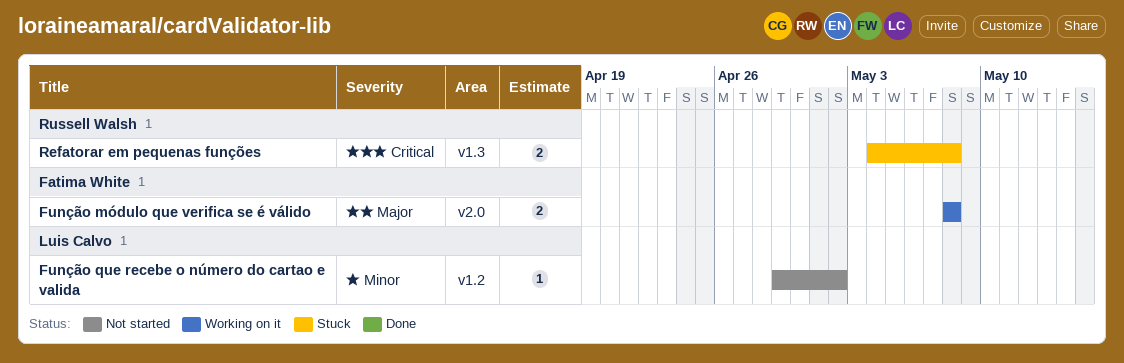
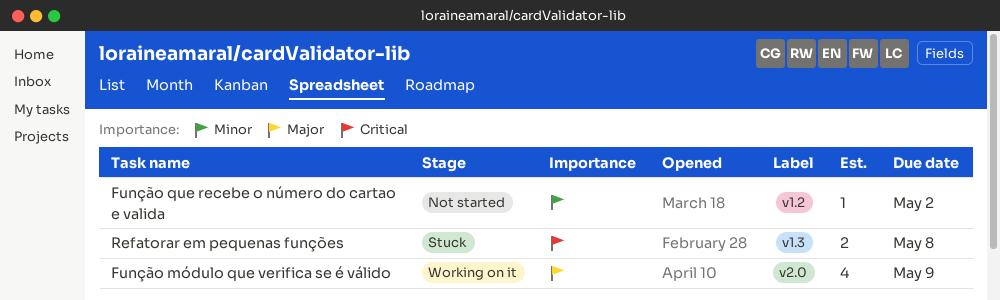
Função módulo que verifica se é válido, estimate: 2 -> 4
Função módulo que verifica se é válido, due: May 8 -> May 9

